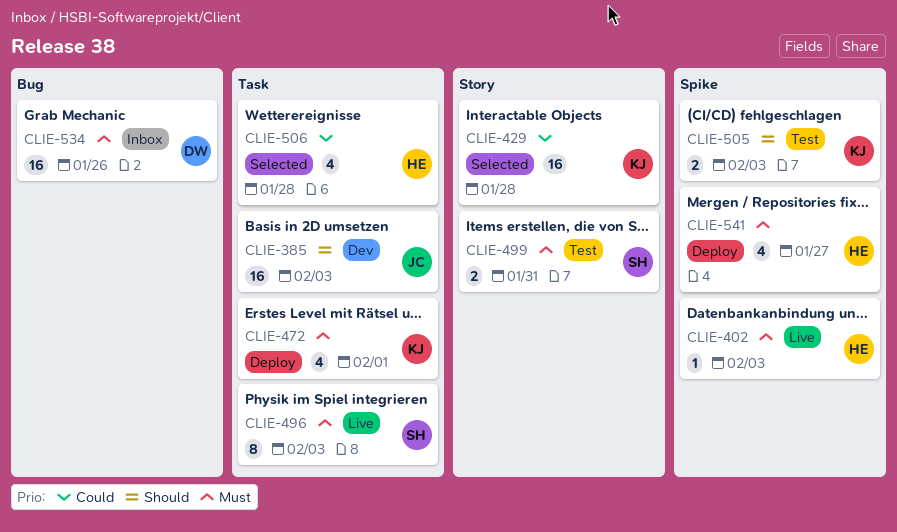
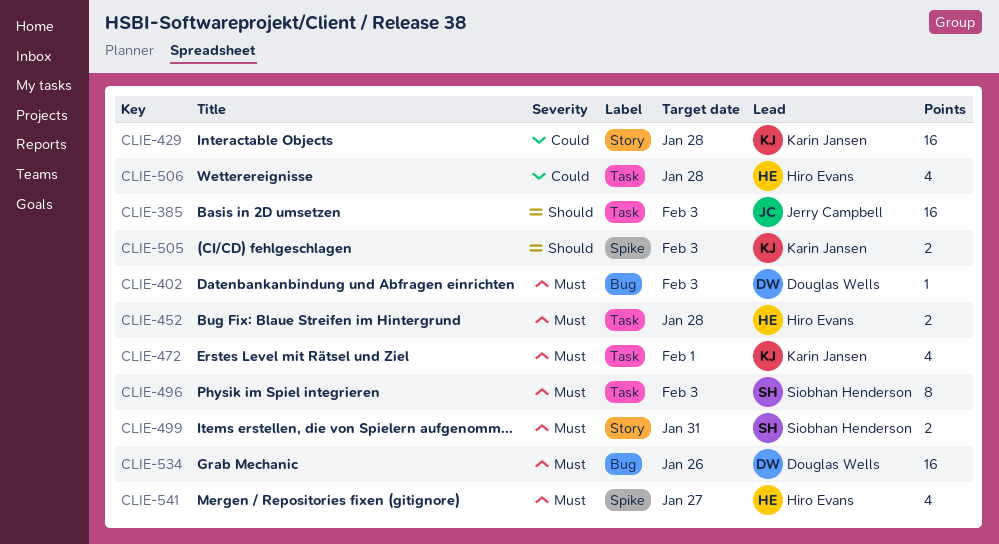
CLIE-402, owner: Hiro Evans -> Douglas Wells
CLIE-402, label: Spike -> Bug
CLIE-452: none -> present

